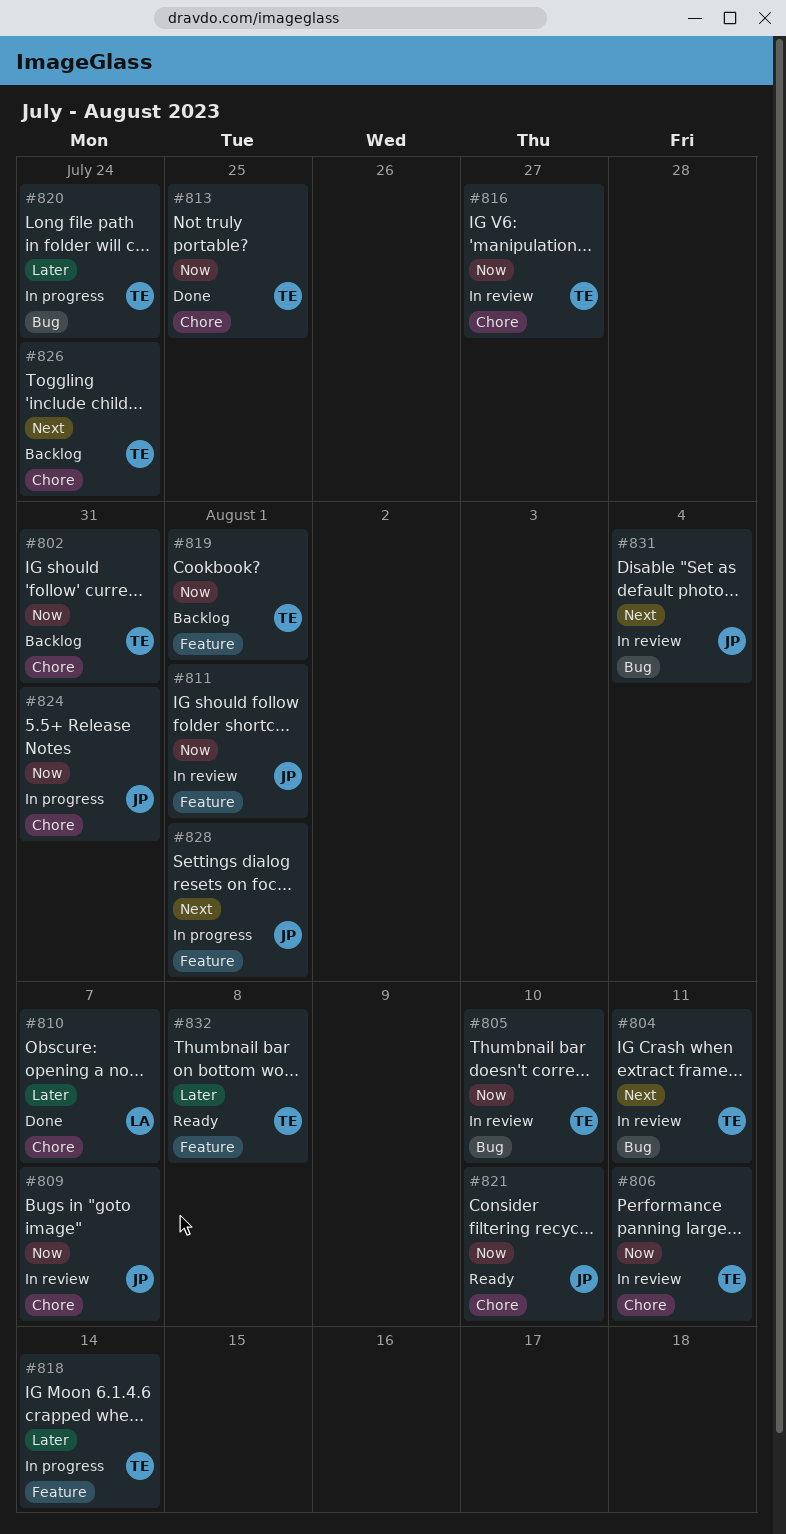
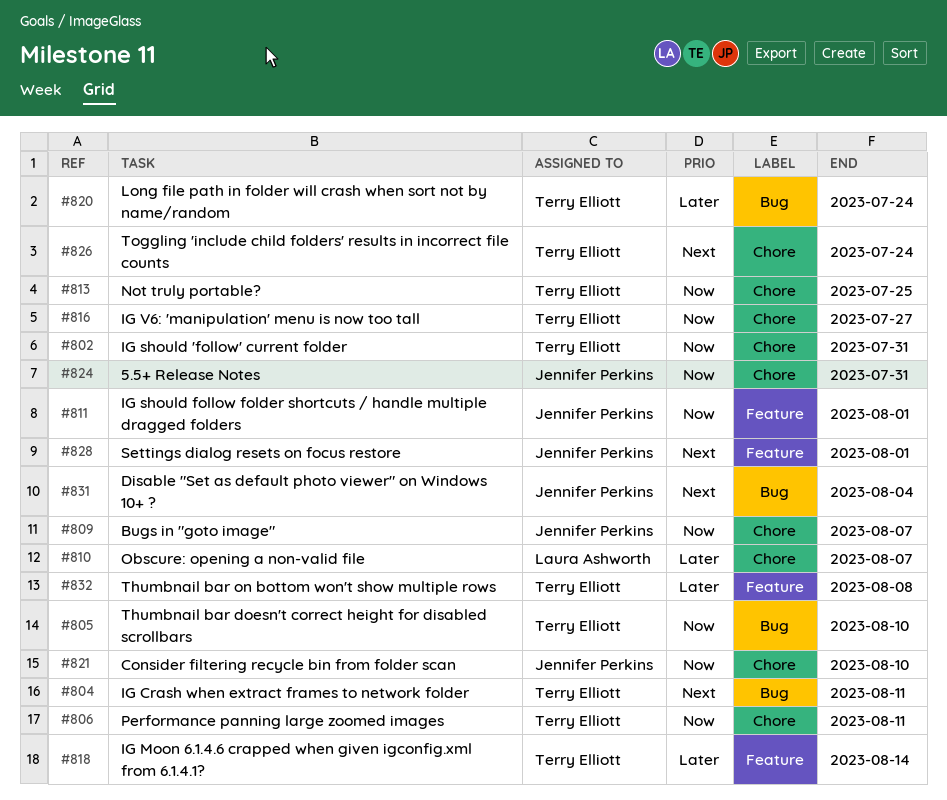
#819: present -> none

